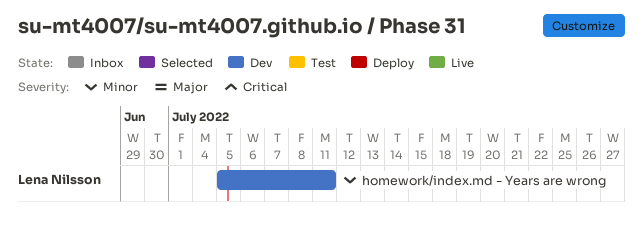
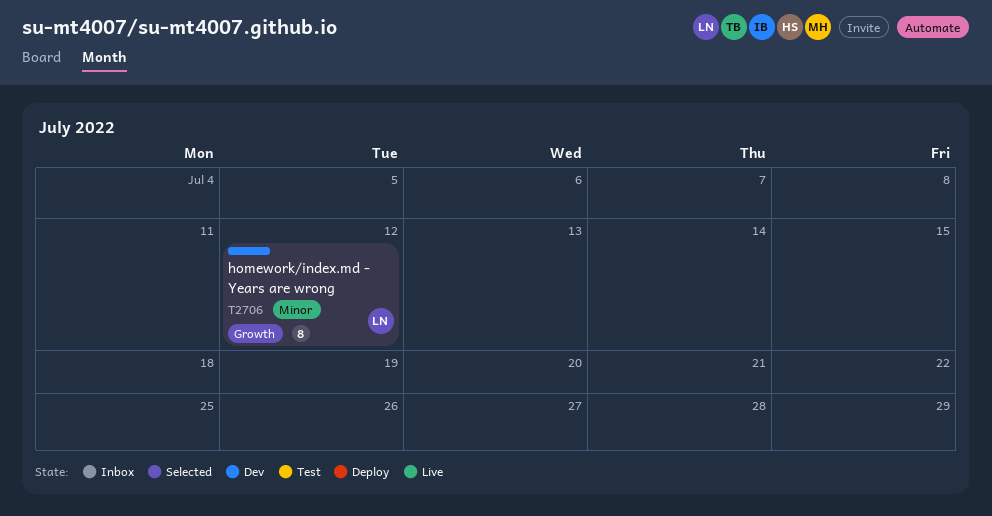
homework/index.md - Years are wrong, due: Jul 11 -> Jul 12

